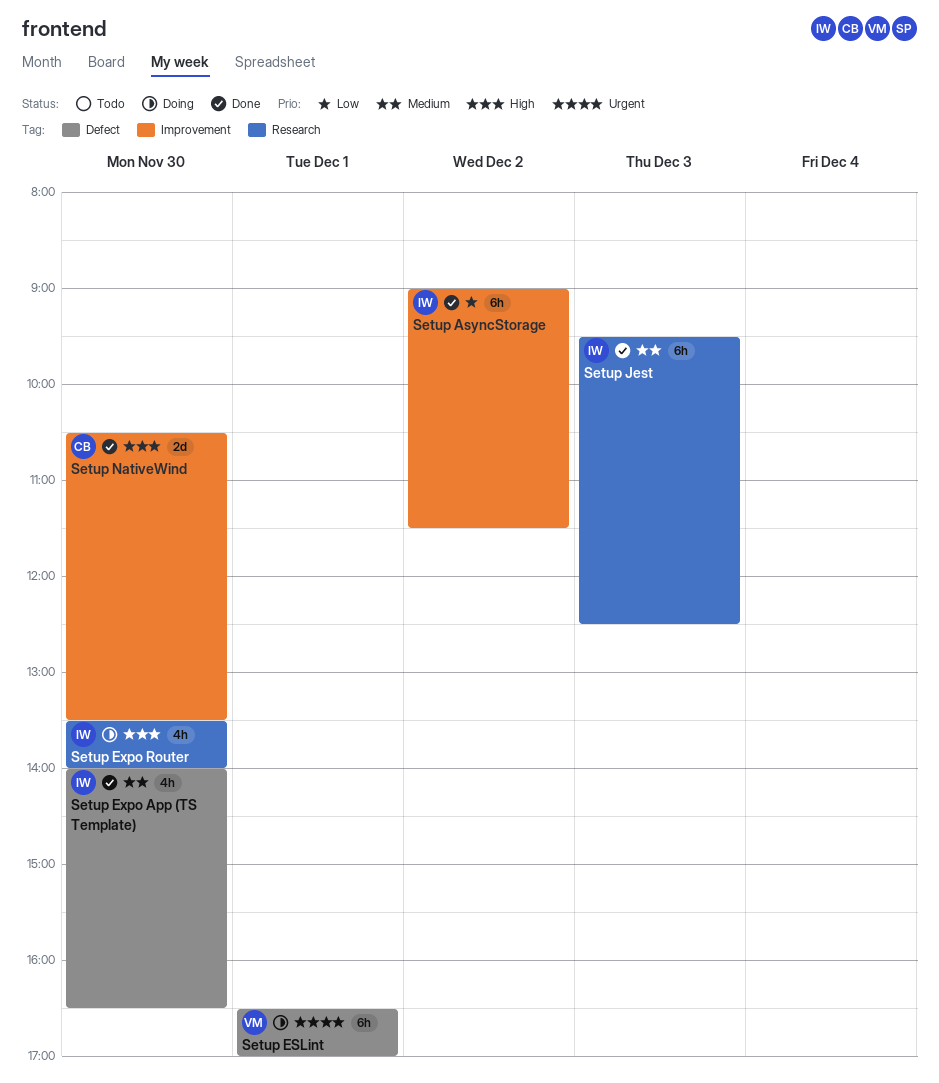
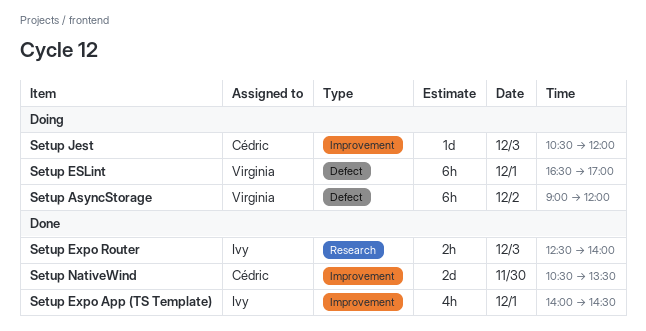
Setup AsyncStorage, status: Done -> Doing
Setup AsyncStorage, owner: Ivy -> Virginia
Setup AsyncStorage, label: Improvement -> Defect
Setup AsyncStorage, ends: 11:30 -> 12:00
Setup Expo App (TS Template), label: Defect -> Improvement
Setup Expo App (TS Template), day: Nov 30 -> Dec 1
Setup Expo App (TS Template), ends: 16:30 -> 14:30
Setup Expo Router, status: Doing -> Done
Setup Expo Router, estimate: 4h -> 2h
Setup Expo Router, day: Nov 30 -> Dec 3
Setup Expo Router, begins: 13:30 -> 12:30
Setup Jest, status: Done -> Doing
Setup Jest, owner: Ivy -> Cédric
Setup Jest, label: Research -> Improvement
Setup Jest, estimate: 6h -> 1d
Setup Jest, begins: 09:30 -> 10:30
Setup Jest, ends: 12:30 -> 12:00

